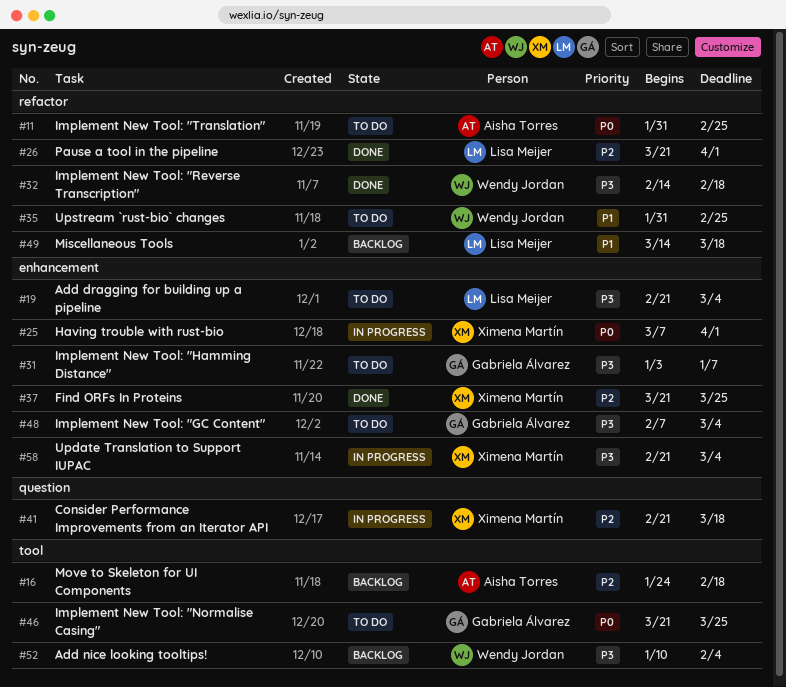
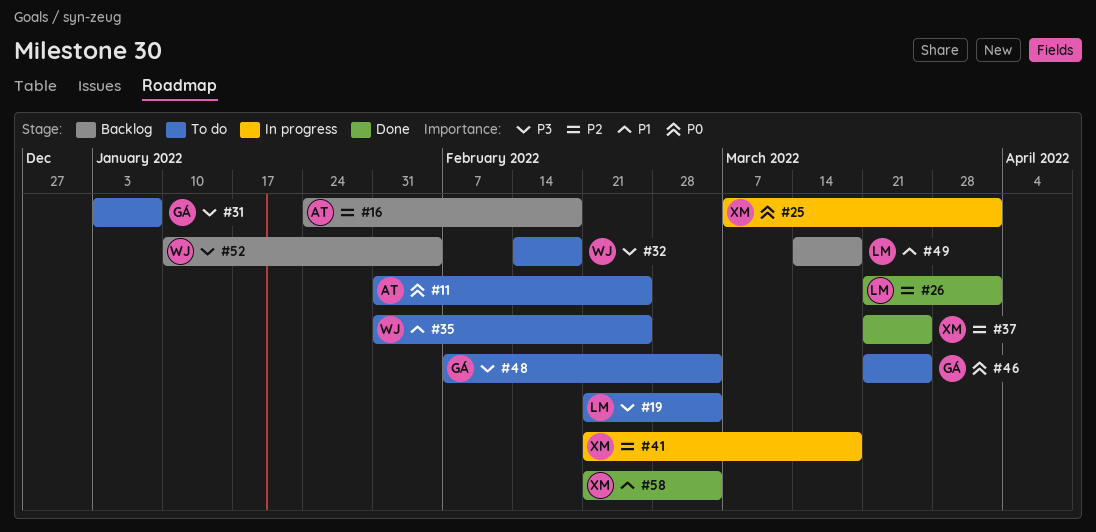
#32, status: Done -> To do
#58, status: In progress -> Done
#58, priority: P3 -> P1

